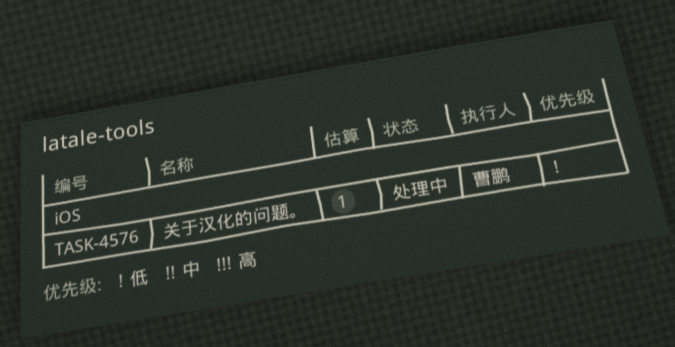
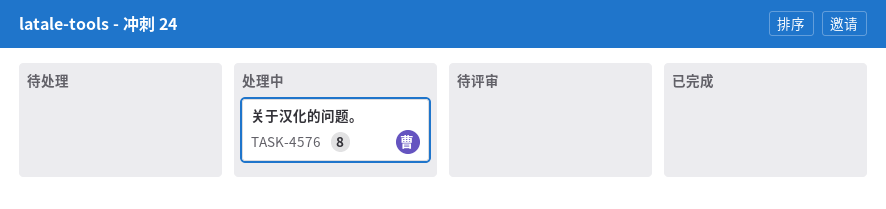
TASK-4576, estimate: 1 -> 8

